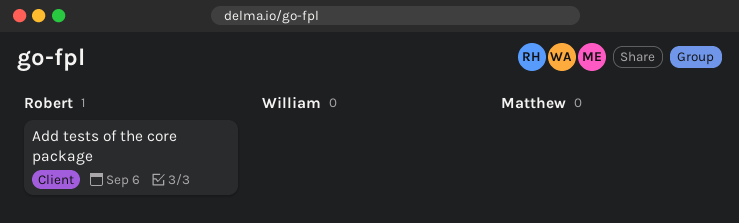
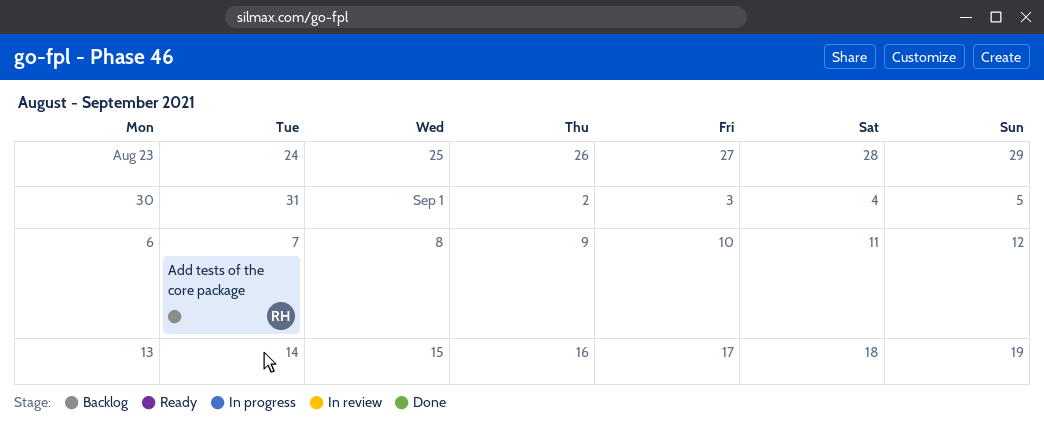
Add tests of the core package, due: Sep 6 -> Sep 7

